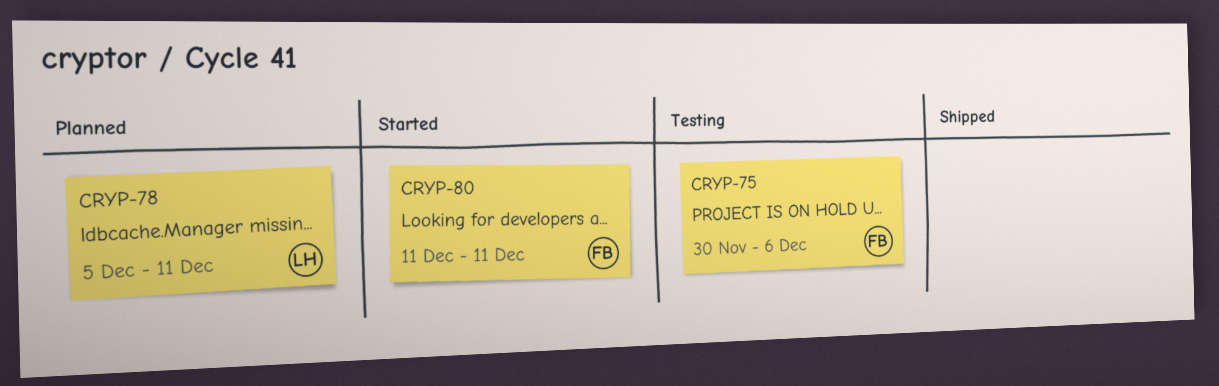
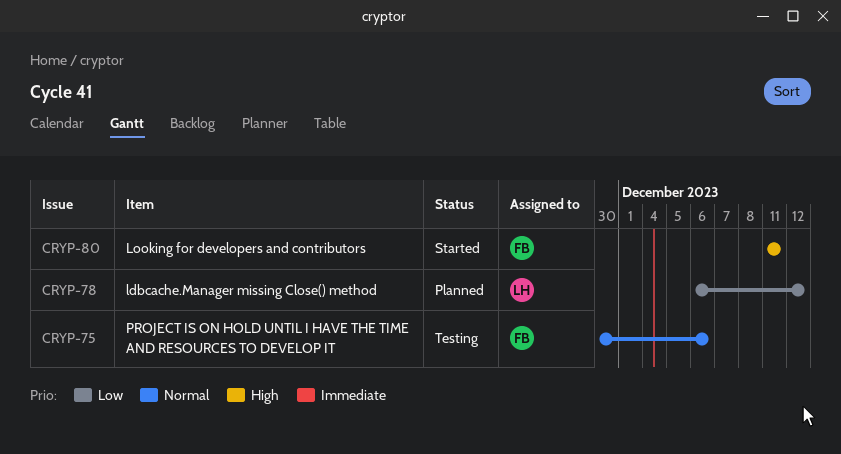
CRYP-78, start: Dec 5 -> Dec 6
CRYP-78, due: Dec 11 -> Dec 12

